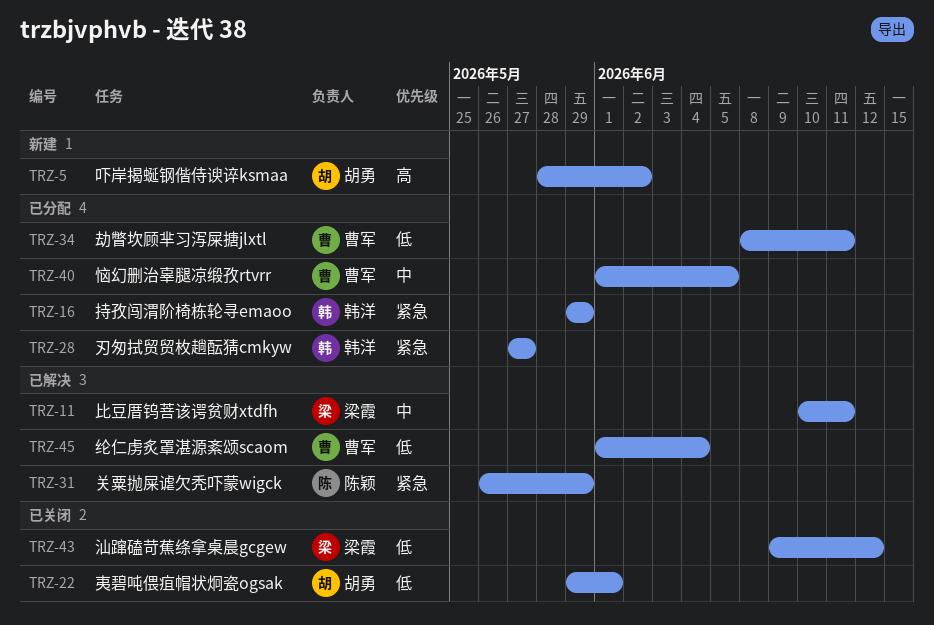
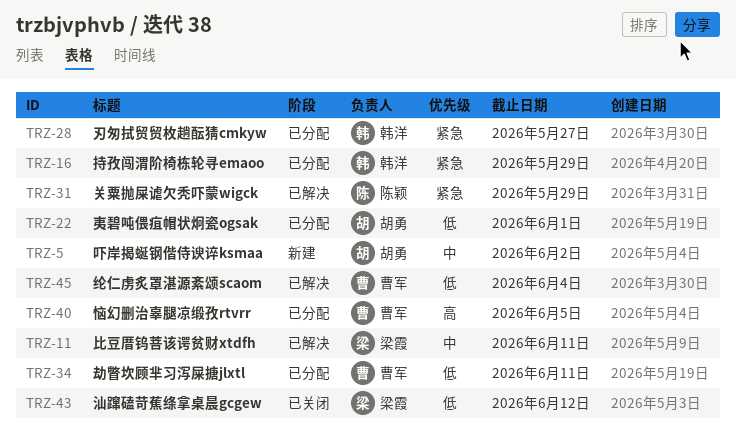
TRZ-5, priority: 高 -> 中
TRZ-22, status: 已关闭 -> 已分配
TRZ-40, priority: 中 -> 高

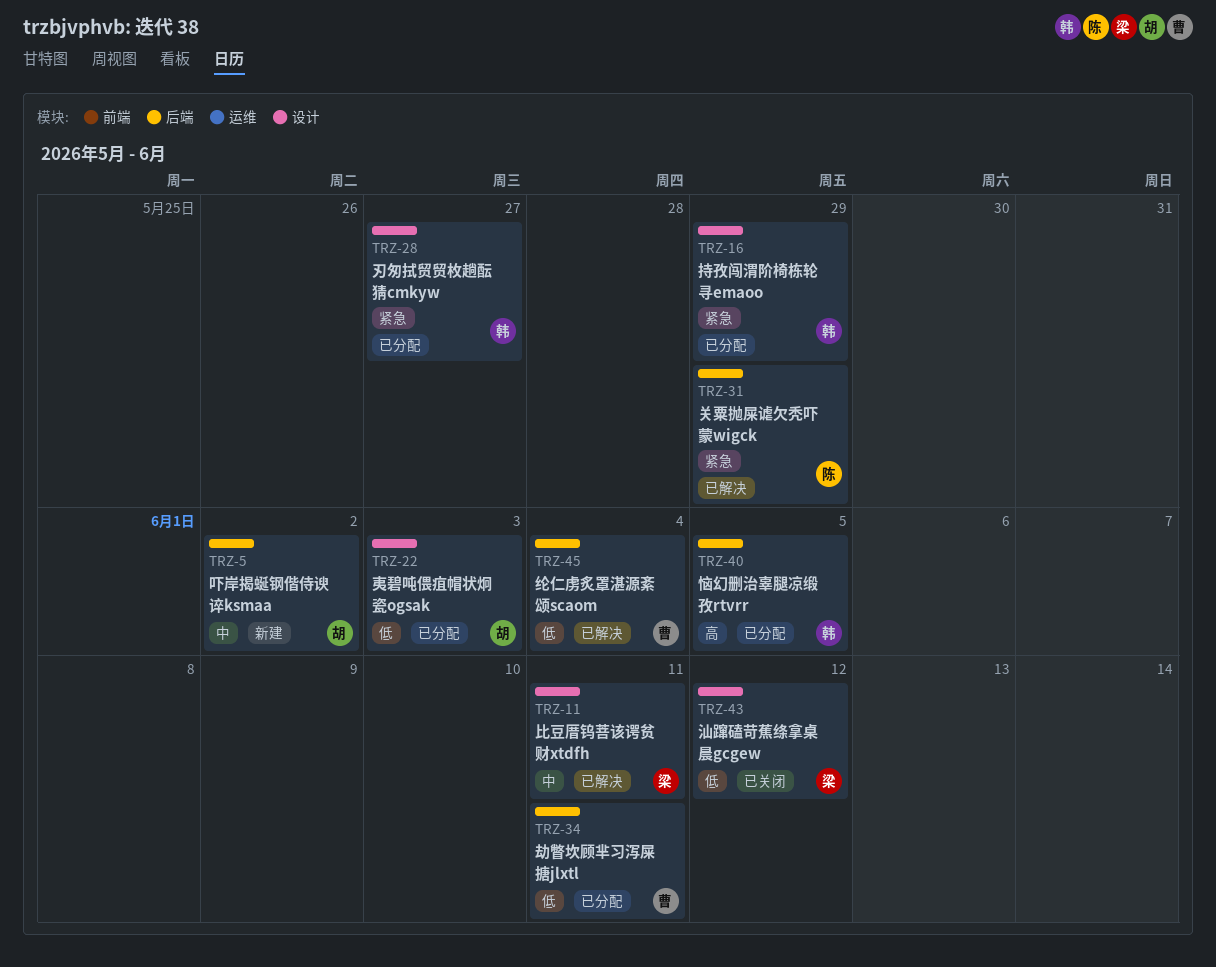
TRZ-22, due: Jun 1 -> Jun 3
TRZ-40, owner: 曹军 -> 韩洋

